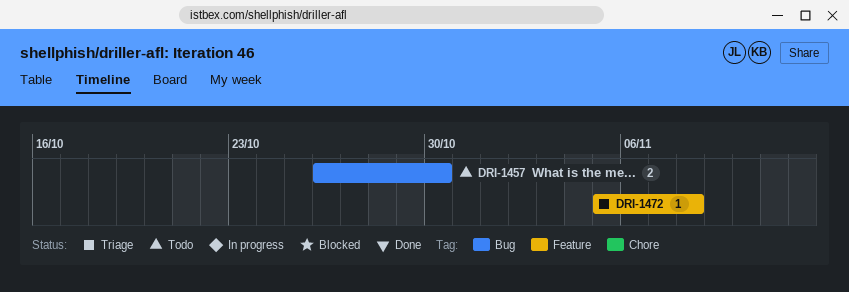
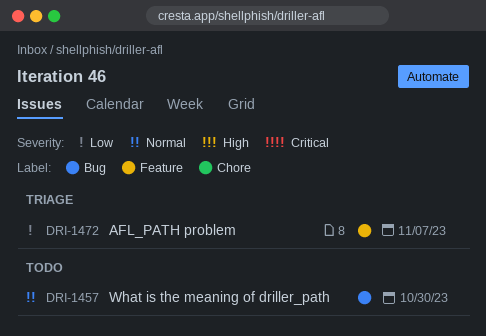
DRI-1472, due: Nov 8 -> Nov 7

